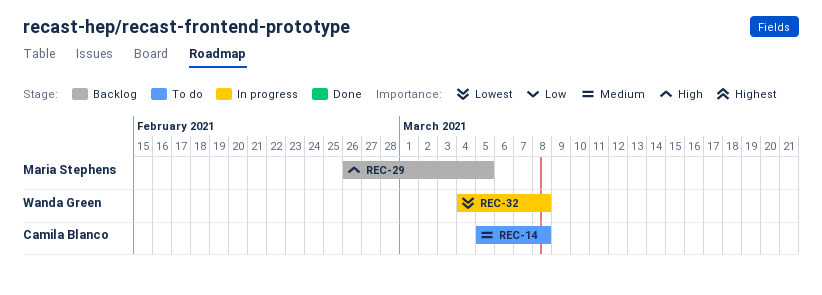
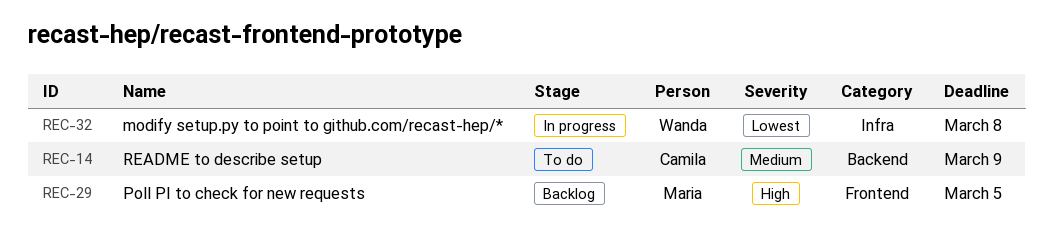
REC-14, due: Mar 8 -> Mar 9

